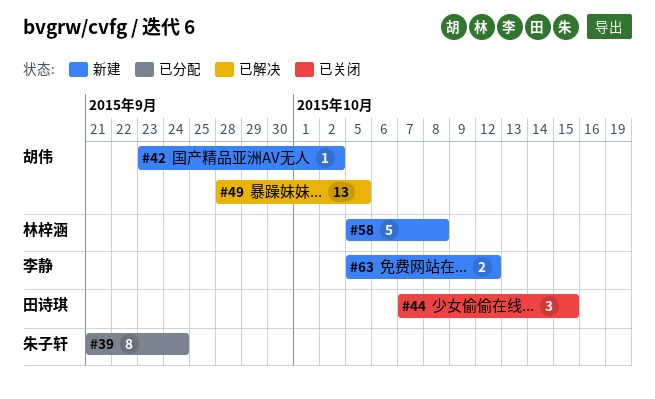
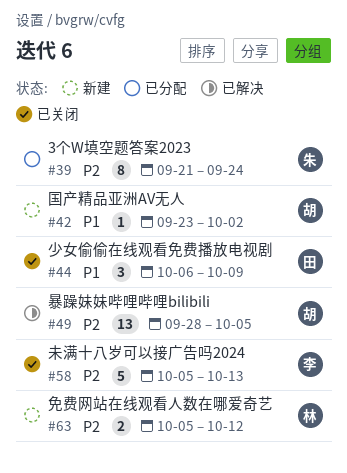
#44, start: Oct 7 -> Oct 6
#44, due: Oct 15 -> Oct 9
#58, status: 新建 -> 已关闭
#58, owner: 林梓涵 -> 李静
#58, due: Oct 8 -> Oct 13
#63, owner: 李静 -> 林梓涵

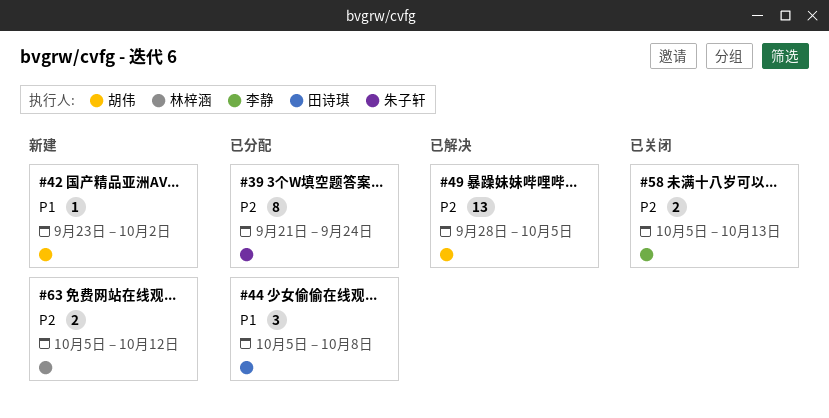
#44, status: 已关闭 -> 已分配
#44, start: Oct 6 -> Oct 5
#44, due: Oct 9 -> Oct 8
#58, estimate: 5 -> 2

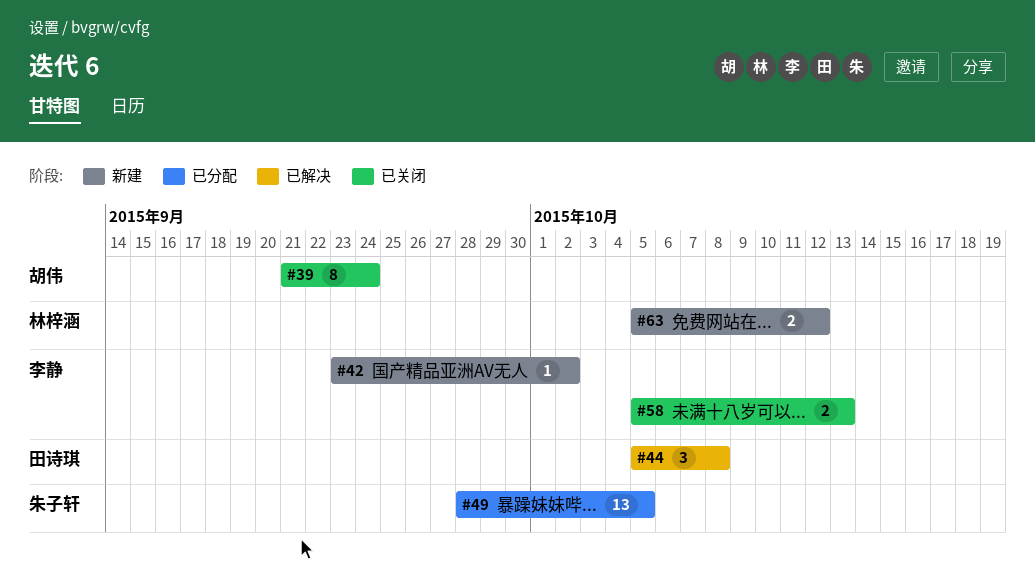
#39, status: 已分配 -> 已关闭
#39, owner: 朱子轩 -> 胡伟
#42, owner: 胡伟 -> 李静
#44, status: 已分配 -> 已解决
#49, status: 已解决 -> 已分配
#49, owner: 胡伟 -> 朱子轩

